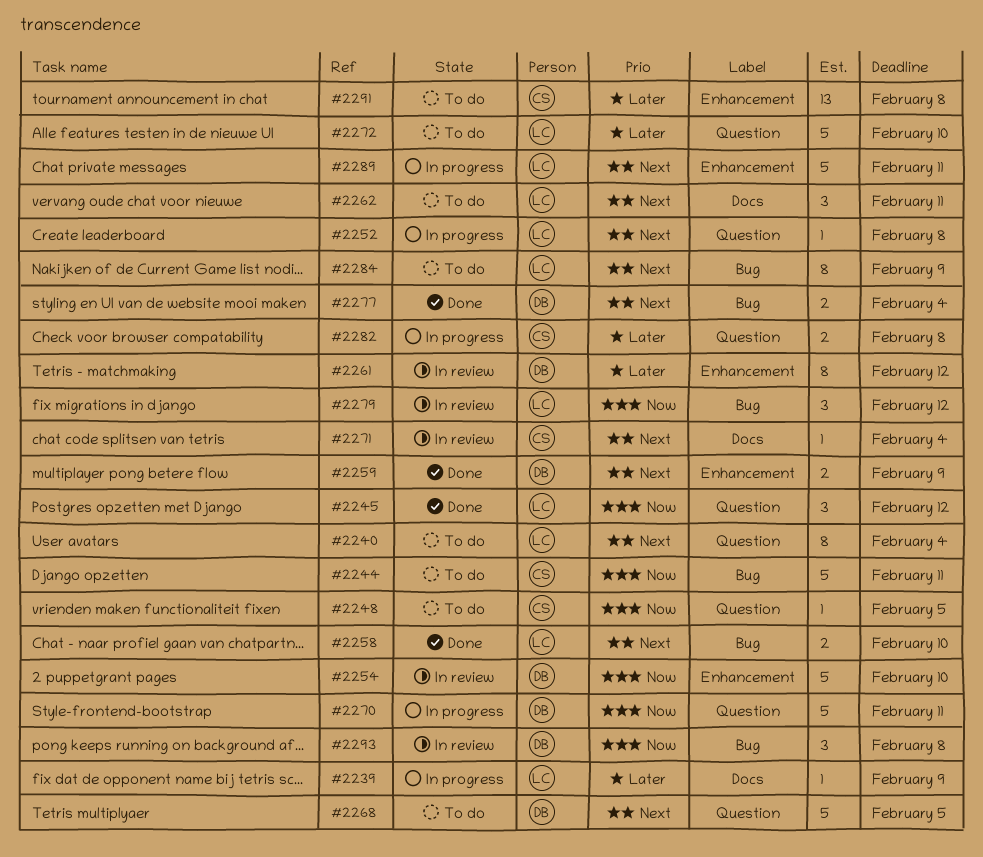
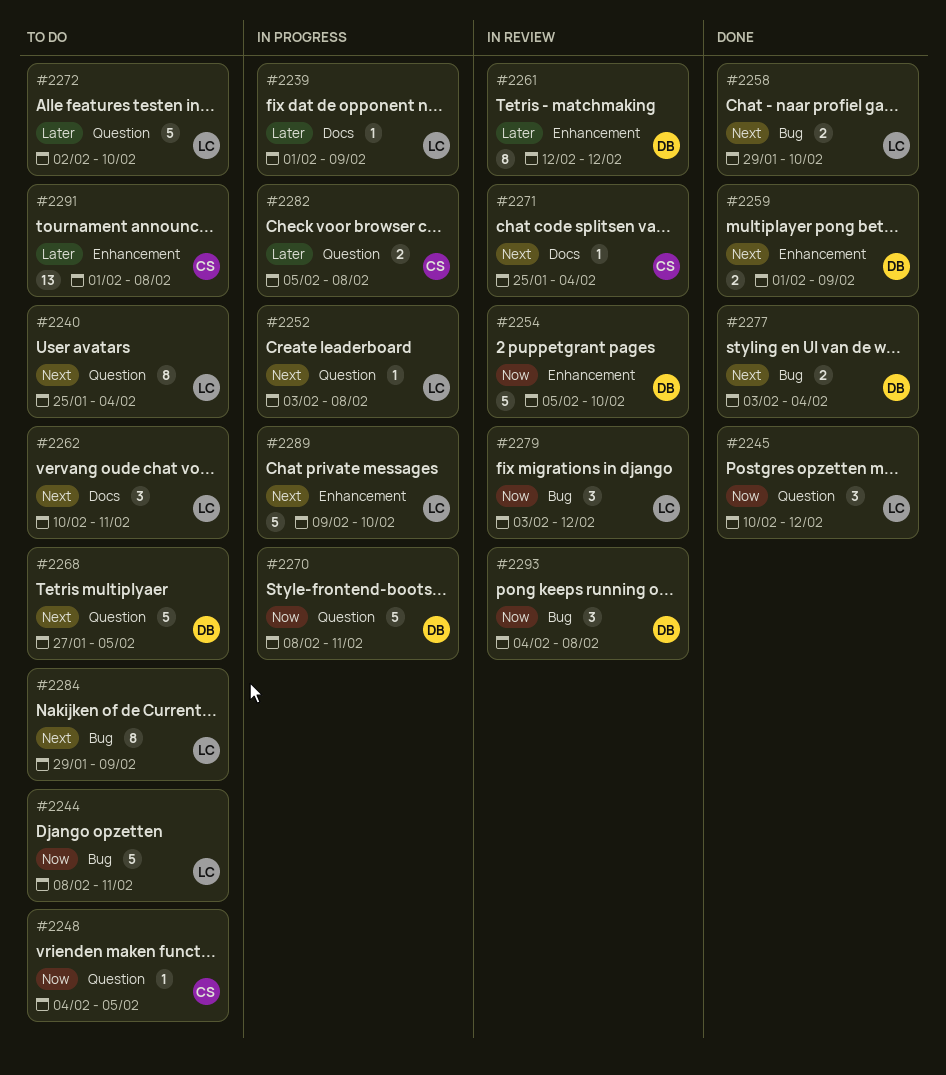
#2244, owner: CS -> LC
#2289, due: Feb 11 -> Feb 10

